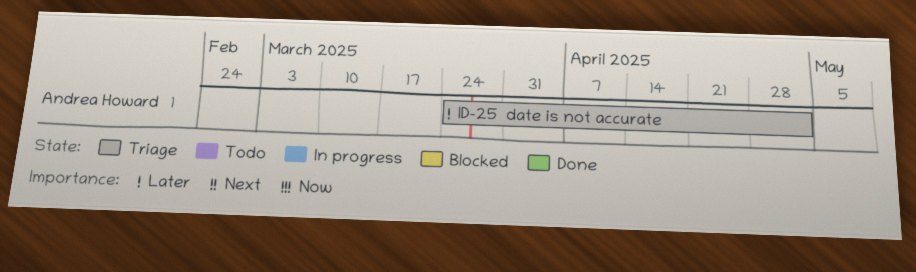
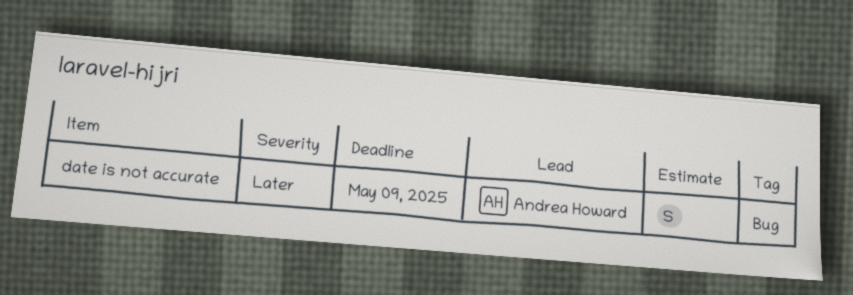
date is not accurate, due: May 2 -> May 9

